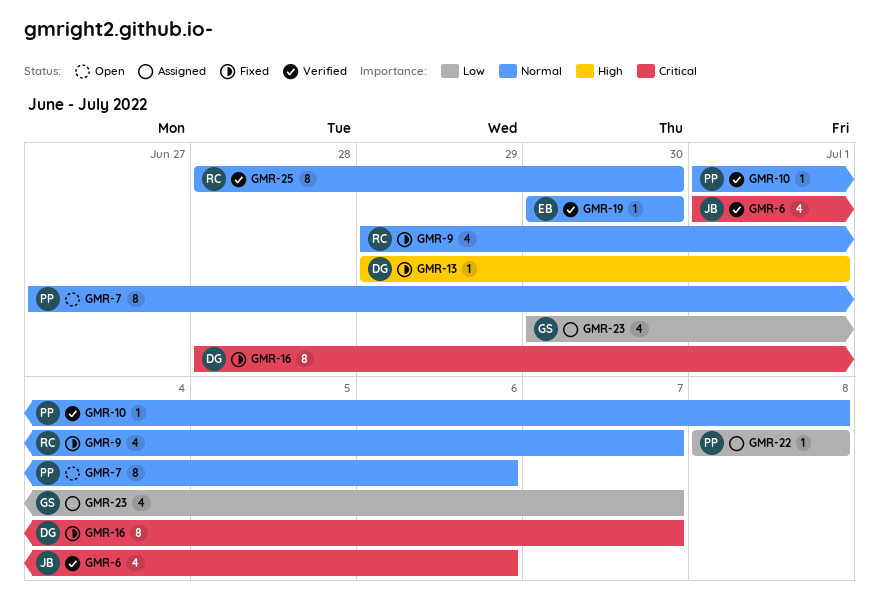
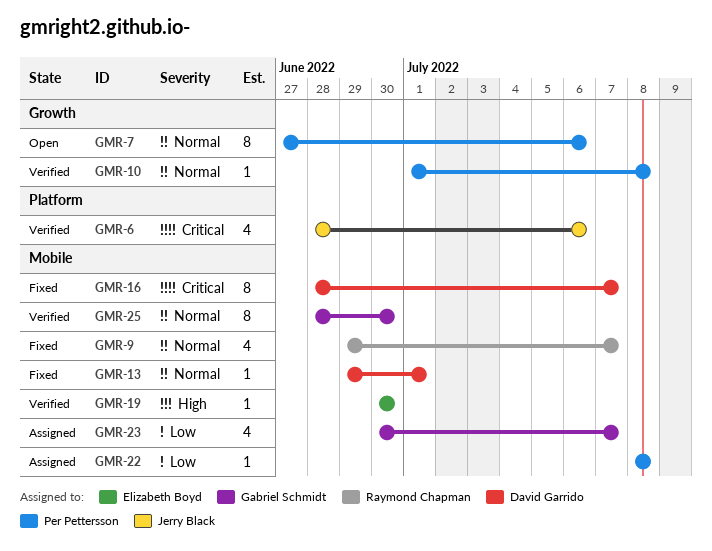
GMR-6, start: Jul 1 -> Jun 28
GMR-13, priority: High -> Normal
GMR-19, priority: Normal -> High
GMR-25, owner: Raymond Chapman -> Gabriel Schmidt

